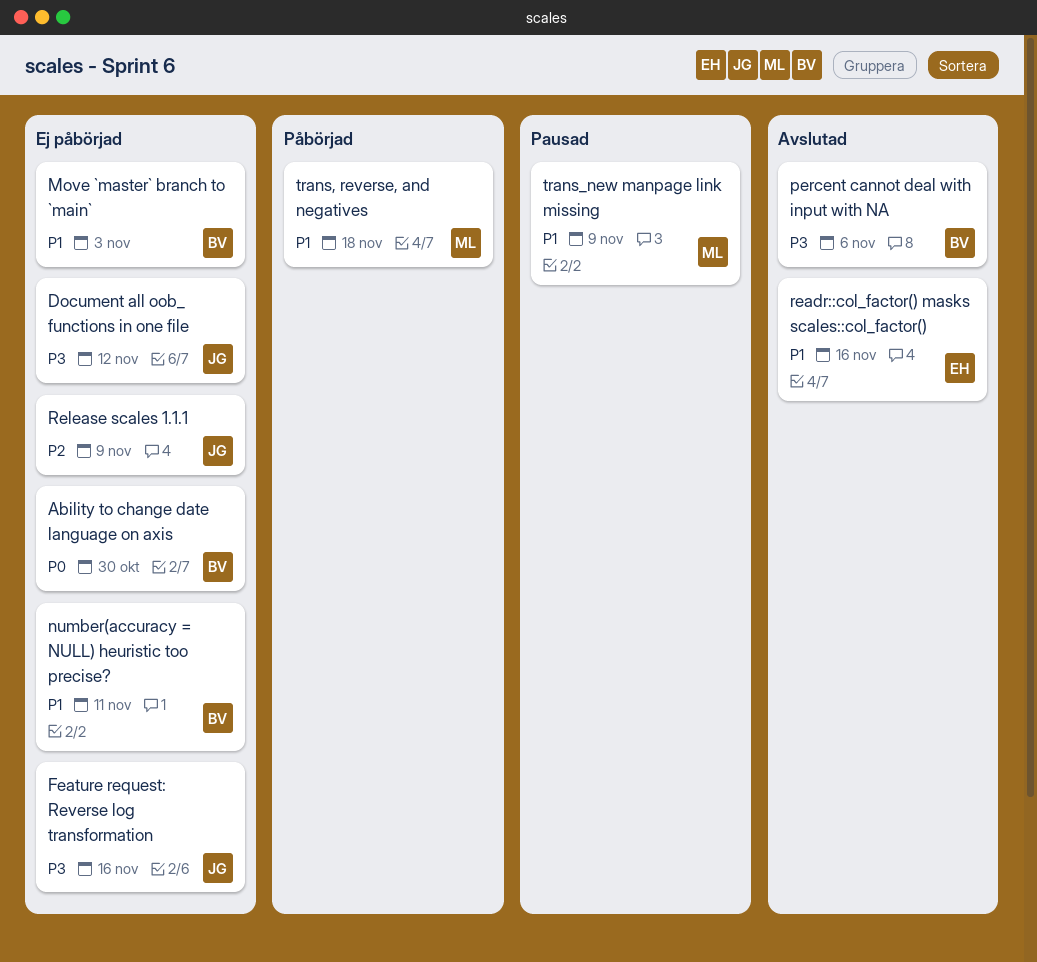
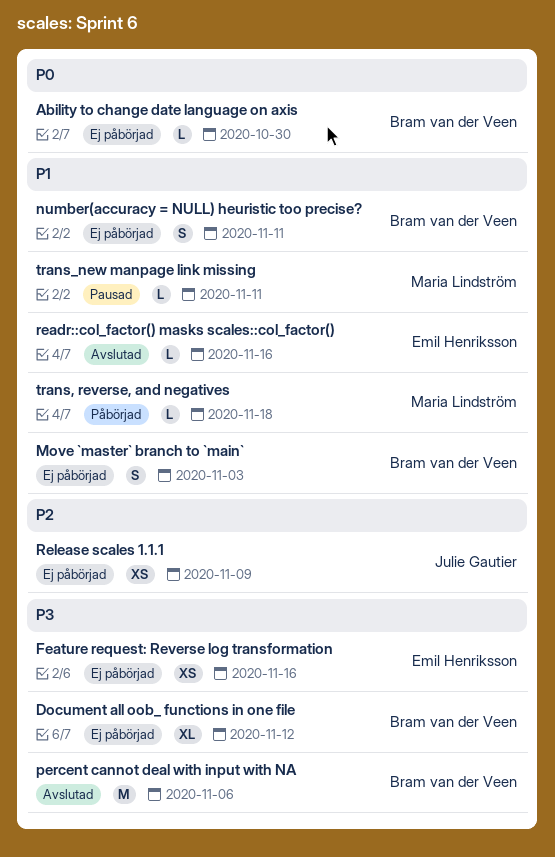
Document all oob_ functions in one file, owner: Julie Gautier -> Bram van der Veen
Feature request: Reverse log transformation, owner: Julie Gautier -> Emil Henriksson
trans_new manpage link missing, due: Nov 9 -> Nov 11

